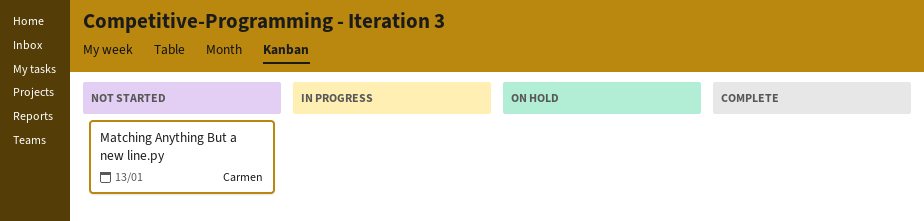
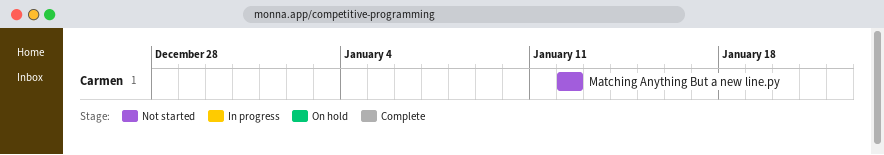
Matching Anything But a new line.py, due: Jan 13 -> Jan 12

